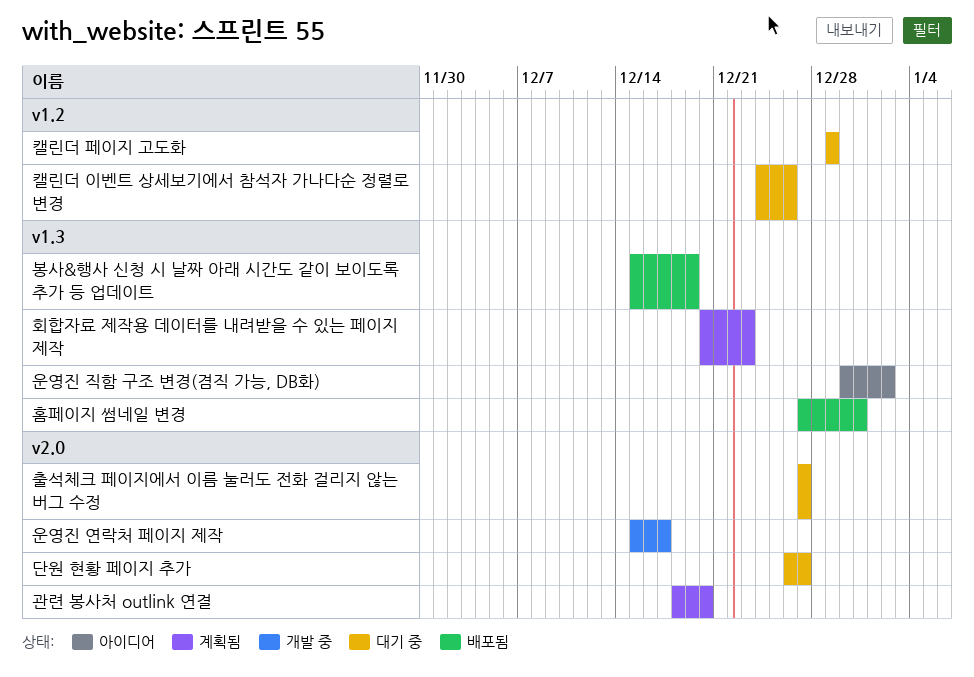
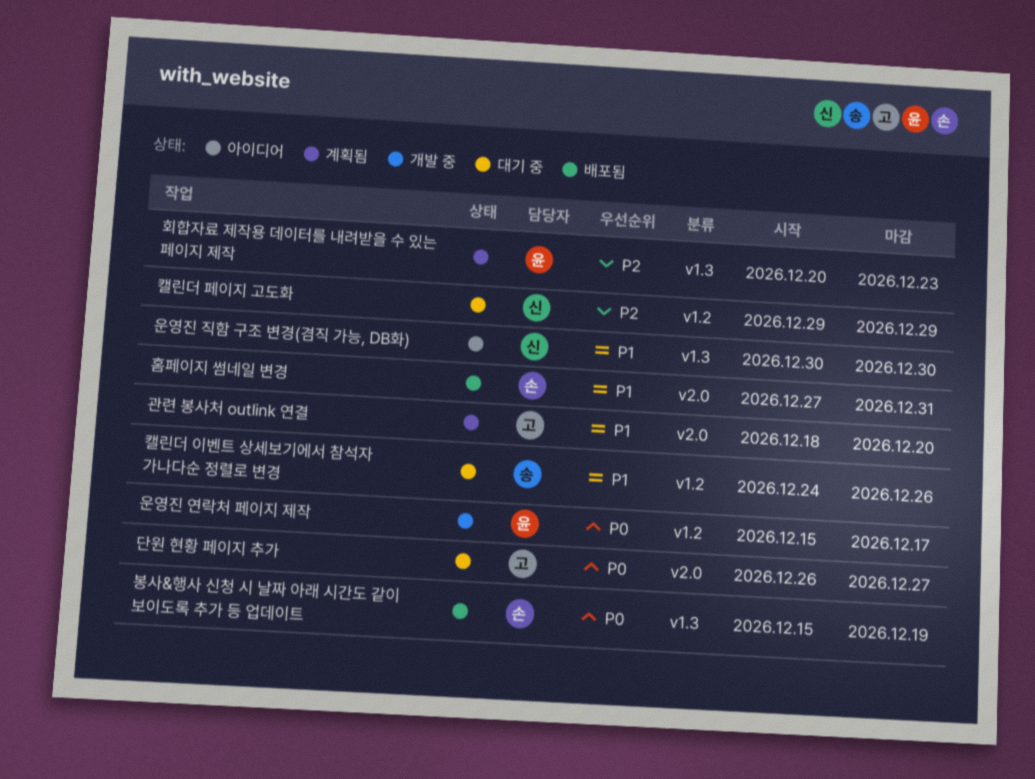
운영진 연락처 페이지 제작, label: v2.0 -> v1.2
운영진 직함 구조 변경(겸직 가능, DB화), due: Jan 2 -> Dec 30
출석체크 페이지에서 이름 눌러도 전화 걸리지 않는 버그 수정: present -> none
홈페이지 썸네일 변경, label: v1.3 -> v2.0

